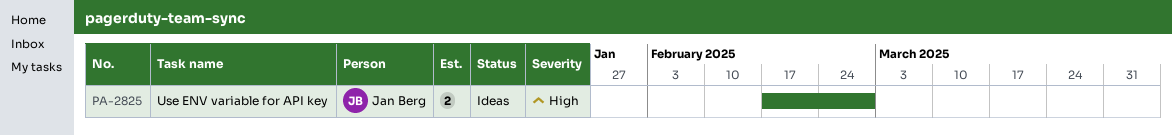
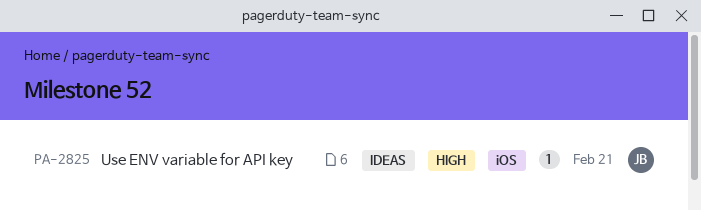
PA-2825, estimate: 2 -> 1
PA-2825, due: Feb 28 -> Feb 21

